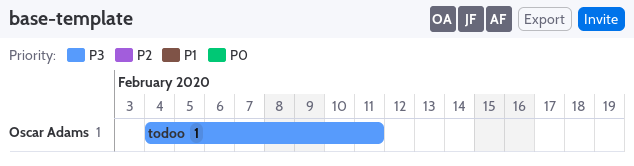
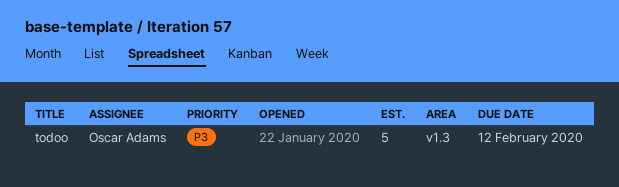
todoo, estimate: 1 -> 5
todoo, due: Feb 11 -> Feb 12

